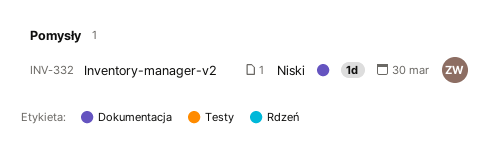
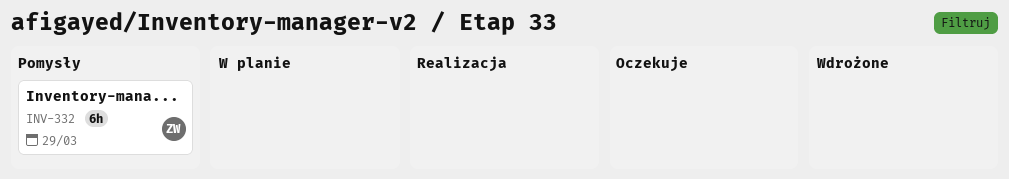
INV-332, estimate: 1d -> 6h
INV-332, due: Mar 30 -> Mar 29

